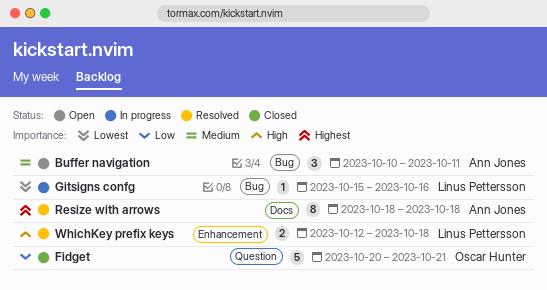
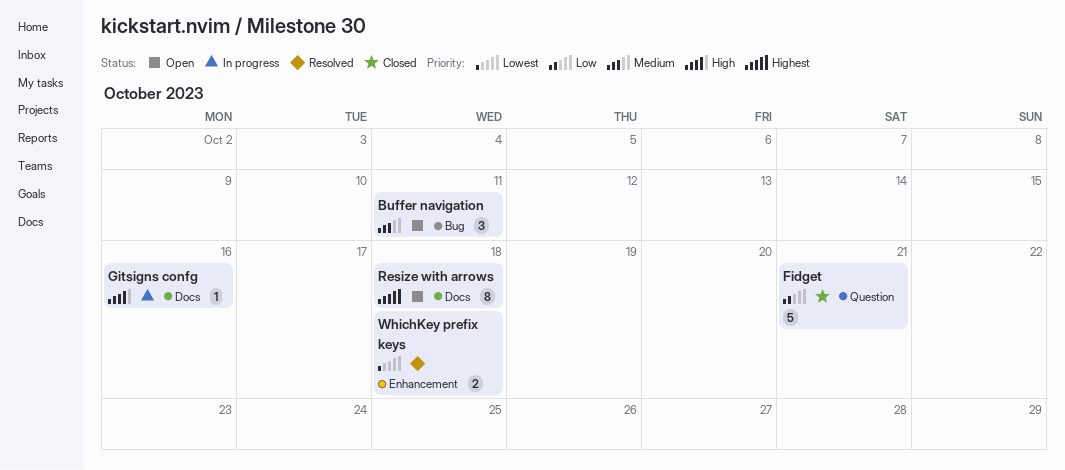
Gitsigns confg, priority: Lowest -> High
Gitsigns confg, label: Bug -> Docs
Resize with arrows, status: Resolved -> Open
WhichKey prefix keys, priority: High -> Lowest

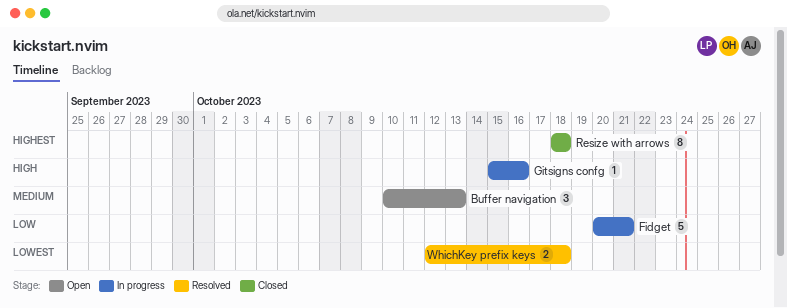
Buffer navigation, due: Oct 11 -> Oct 13
Fidget, status: Closed -> In progress
Resize with arrows, status: Open -> Closed

